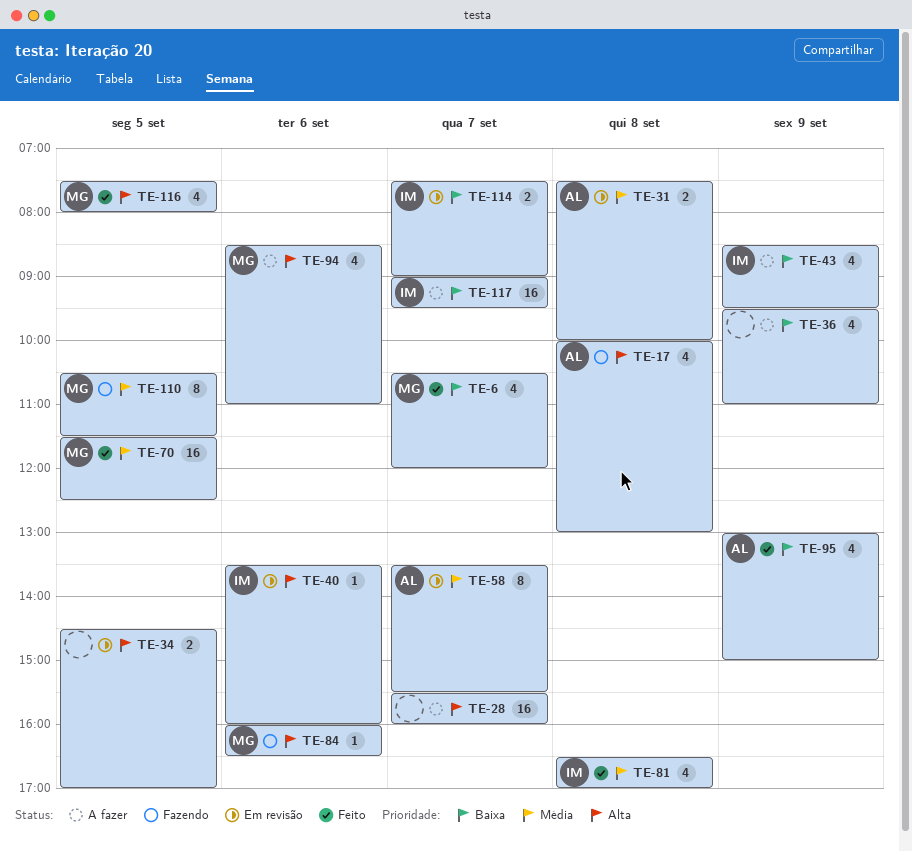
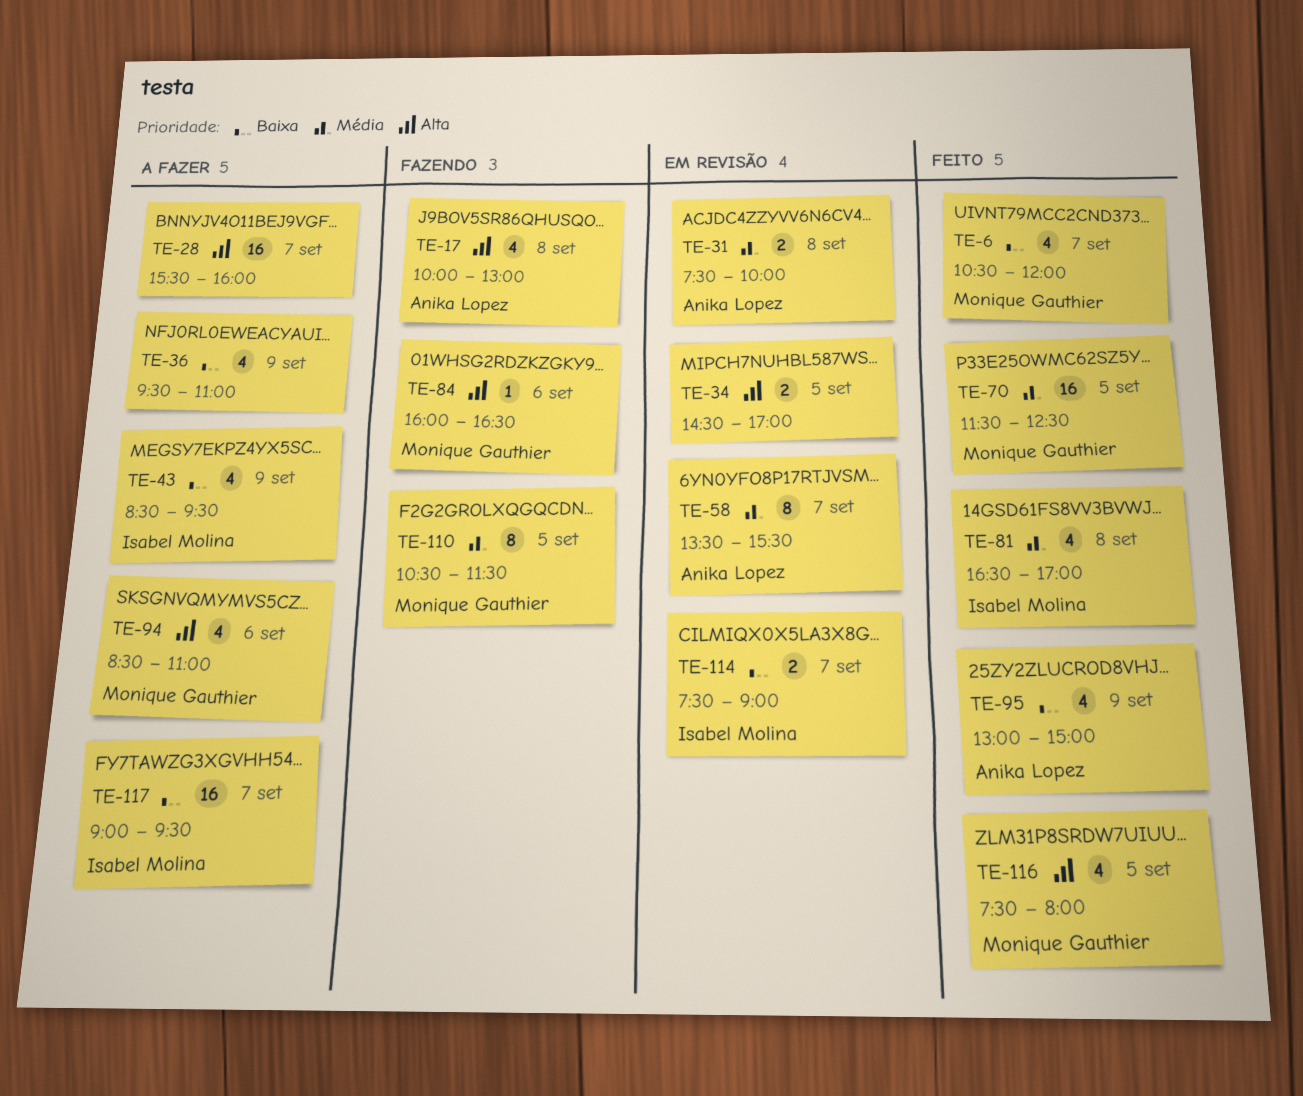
TE-40: present -> none

